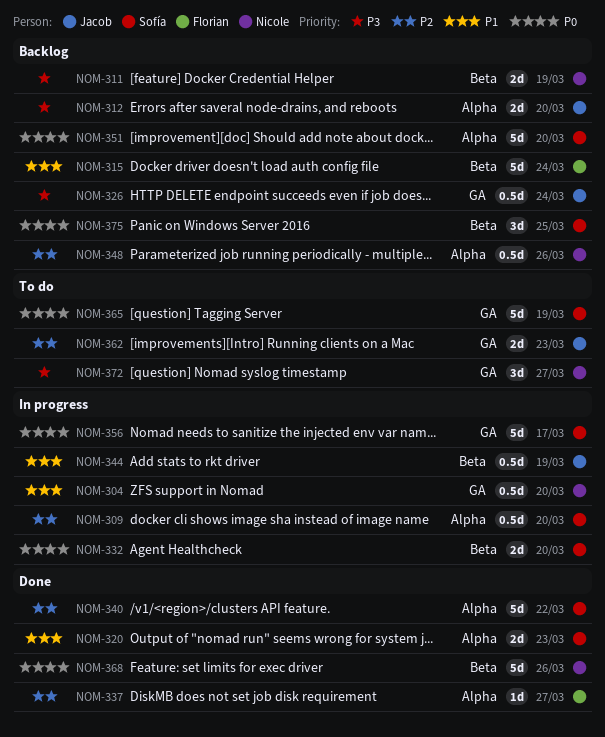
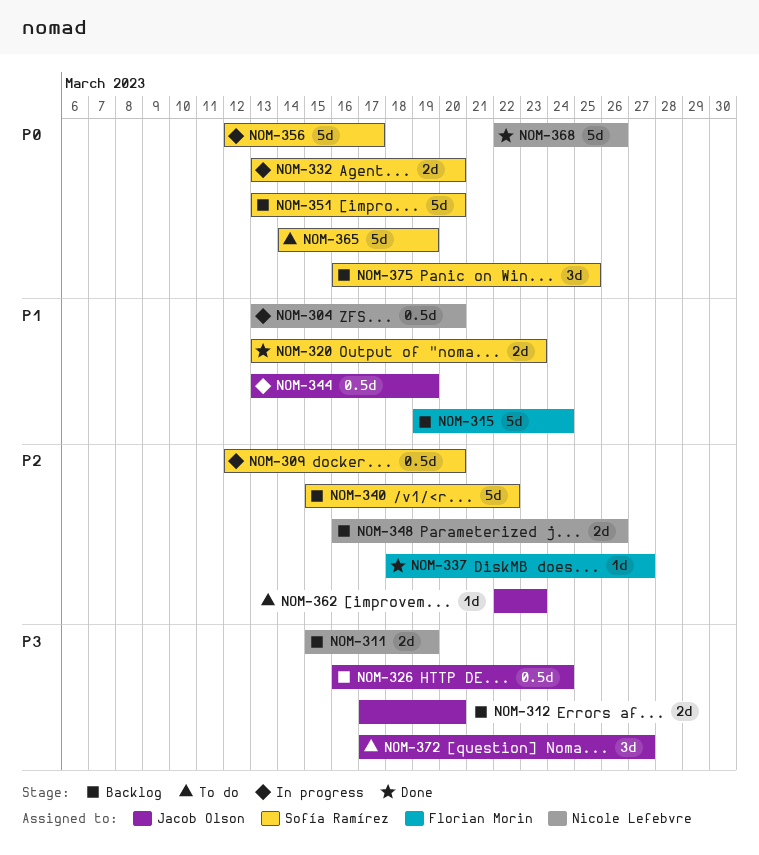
NOM-340, status: Done -> Backlog
NOM-348, estimate: 0.5d -> 2d
NOM-362, estimate: 2d -> 1d
NOM-372, owner: Nicole Lefebvre -> Jacob Olson

